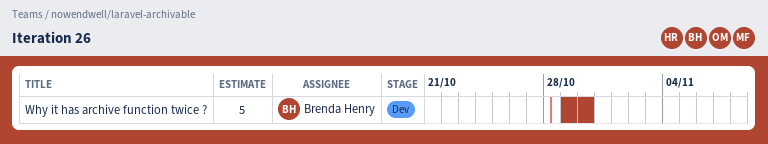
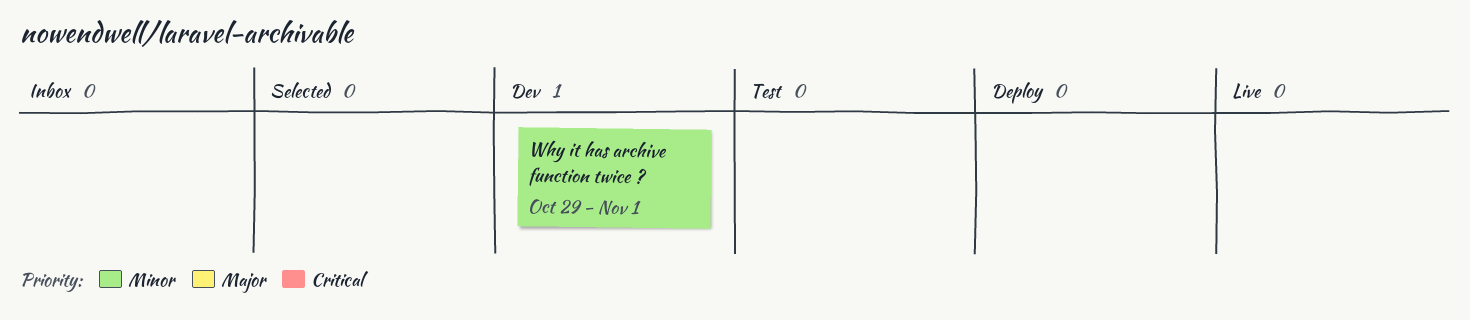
Why it has archive function twice ?, due: Oct 30 -> Nov 1

